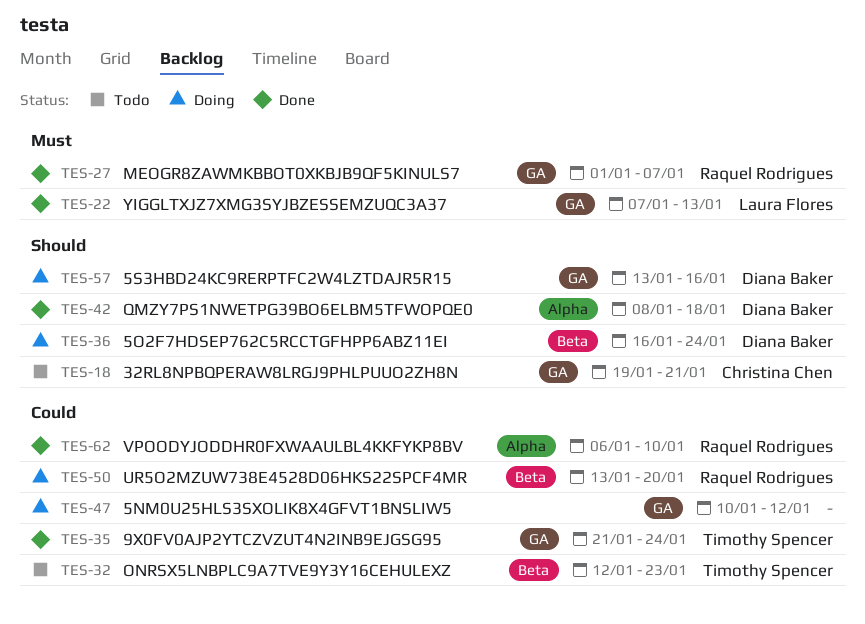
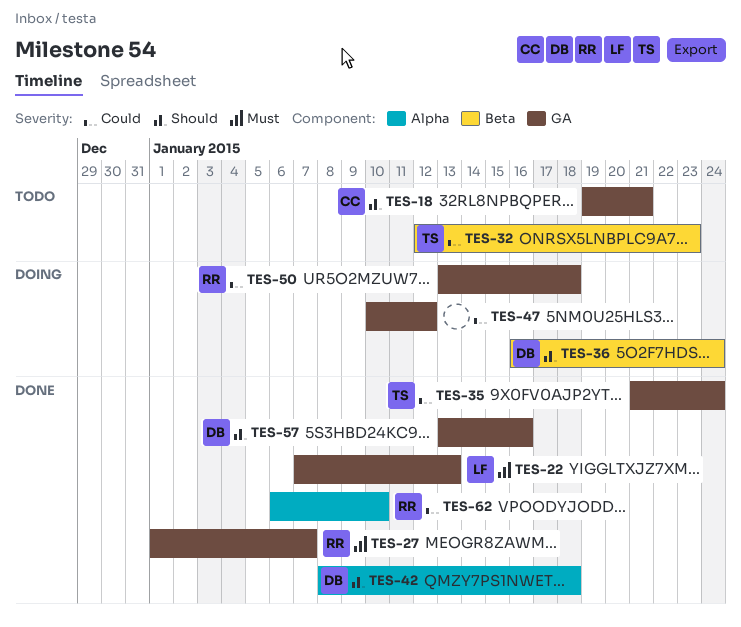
TES-50, label: Beta -> GA
TES-50, due: Jan 20 -> Jan 18
TES-57, status: Doing -> Done

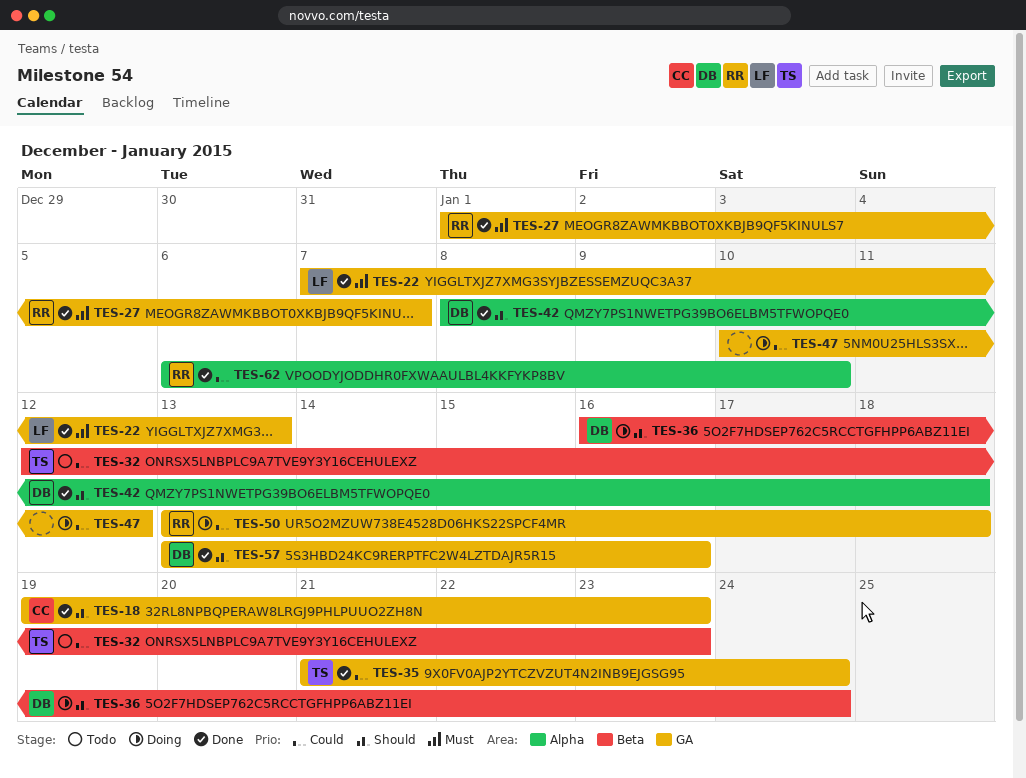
TES-18, status: Todo -> Done
TES-18, due: Jan 21 -> Jan 23

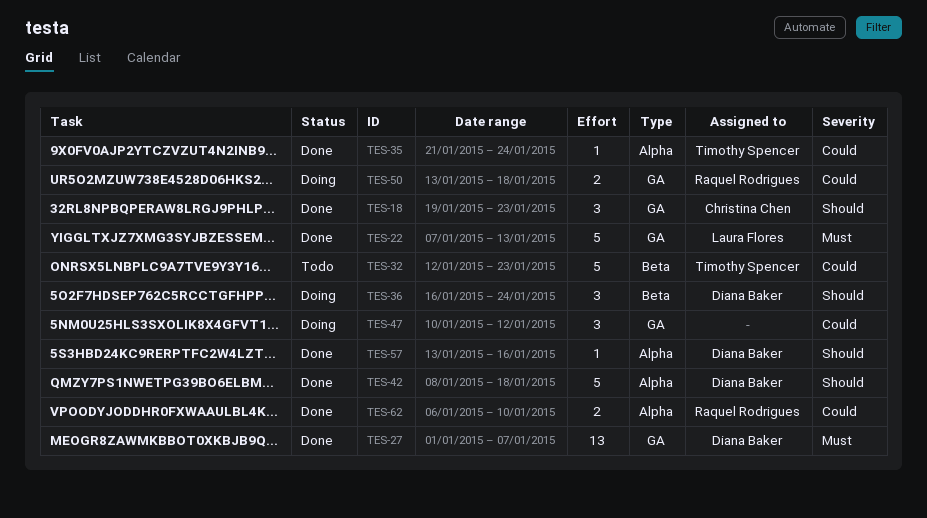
TES-27, owner: Raquel Rodrigues -> Diana Baker
TES-35, label: GA -> Alpha
TES-57, label: GA -> Alpha

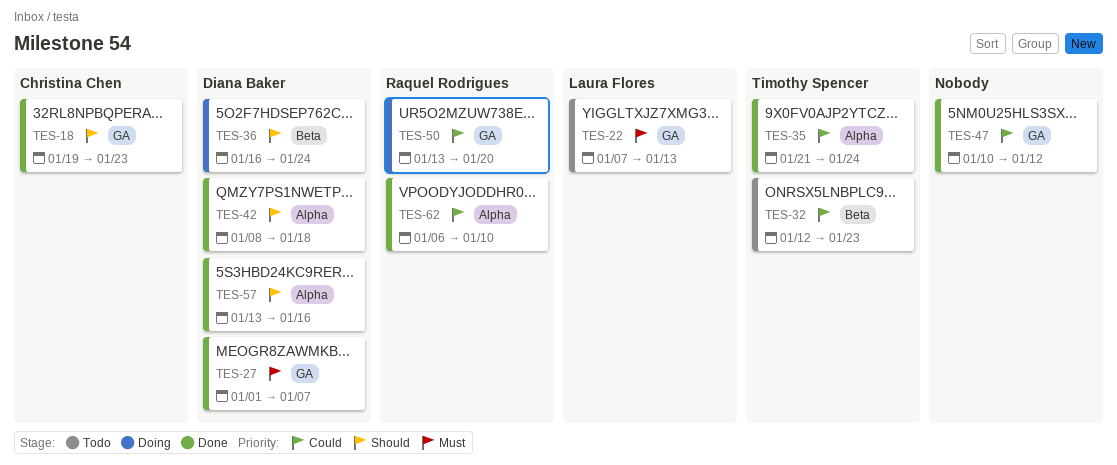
TES-22, status: Done -> Todo
TES-47, status: Doing -> Done
TES-50, due: Jan 18 -> Jan 20

